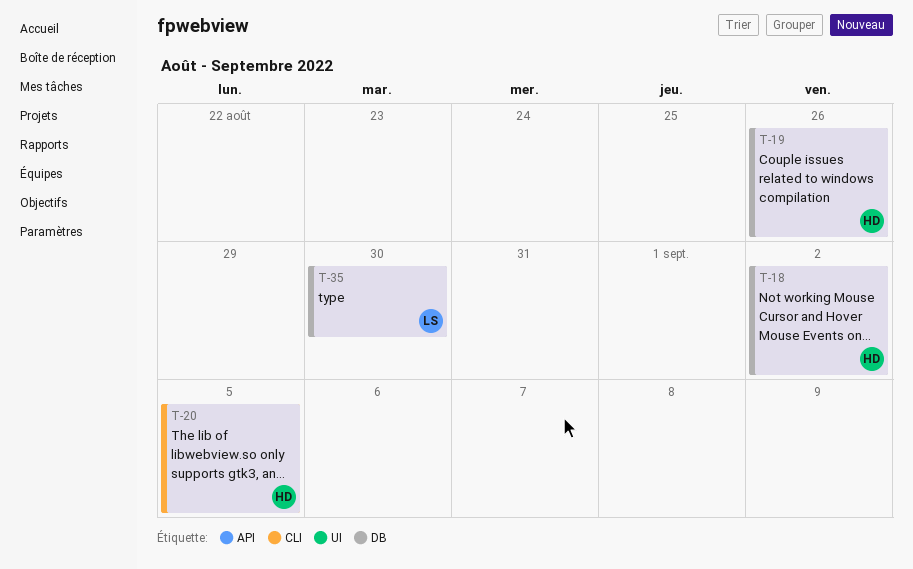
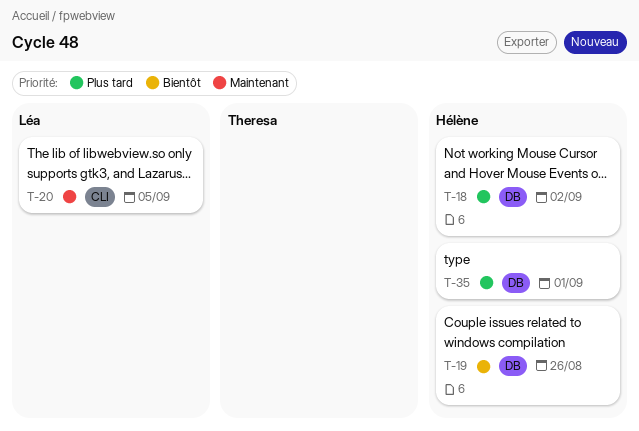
T-20, owner: Hélène -> Léa
T-35, owner: Léa -> Hélène
T-35, due: Aug 30 -> Sep 1

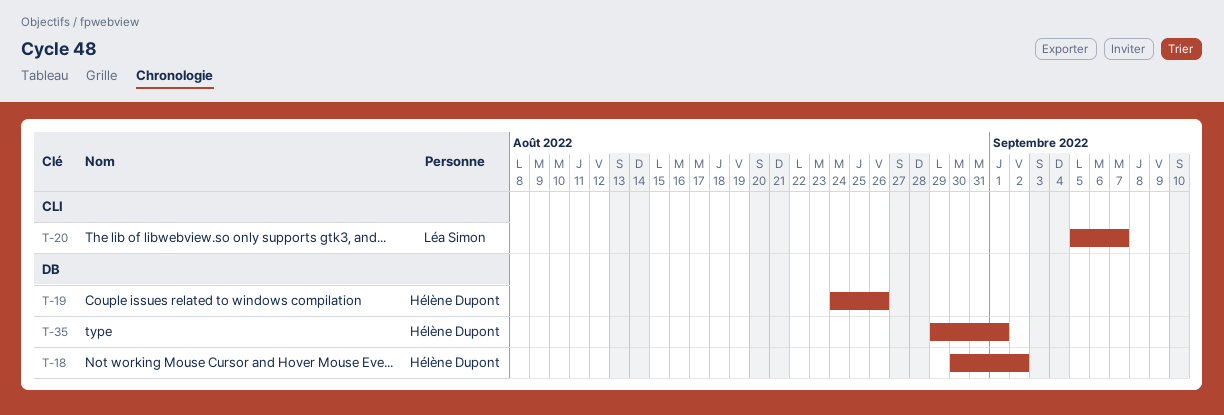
T-20, due: Sep 5 -> Sep 7

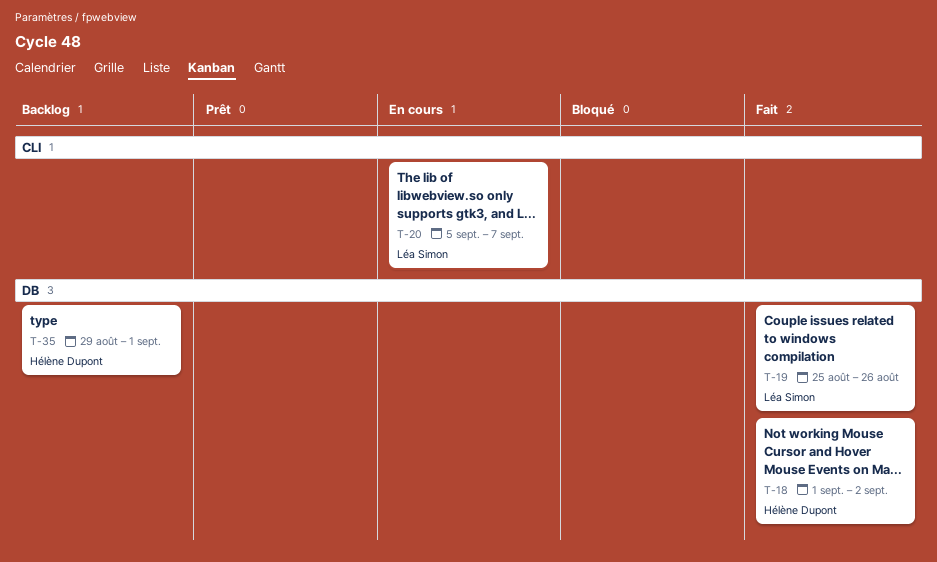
T-18, start: Aug 30 -> Sep 1
T-19, owner: Hélène Dupont -> Léa Simon
T-19, start: Aug 24 -> Aug 25

